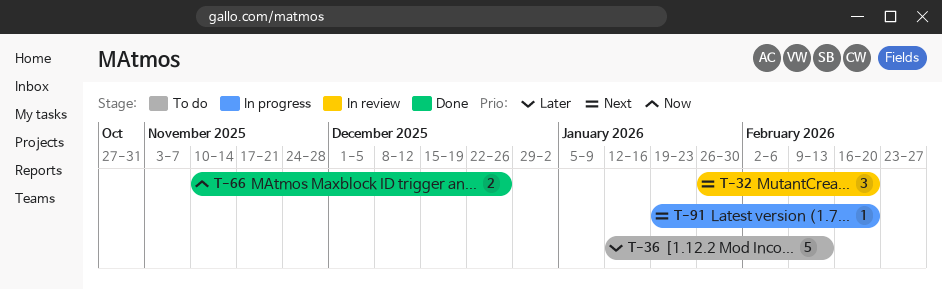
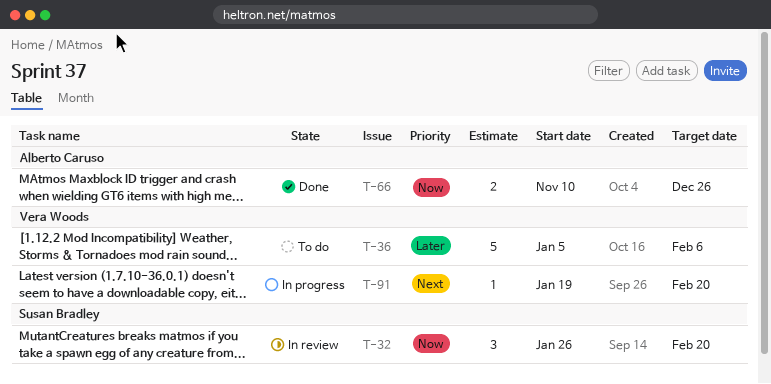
T-32, priority: Next -> Now
T-36, start: Jan 12 -> Jan 5
T-36, due: Feb 13 -> Feb 6

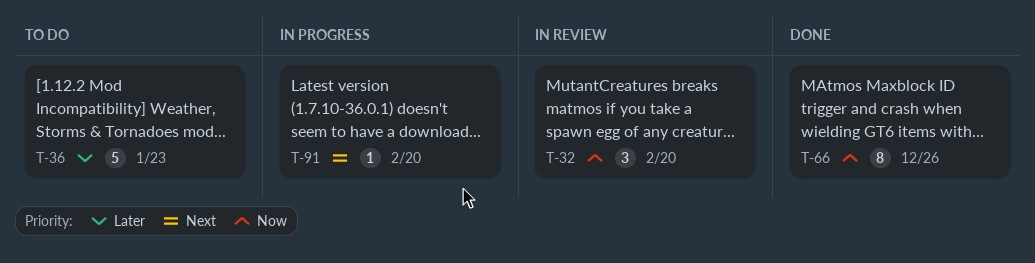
T-36, due: Feb 6 -> Jan 23
T-66, estimate: 2 -> 8

